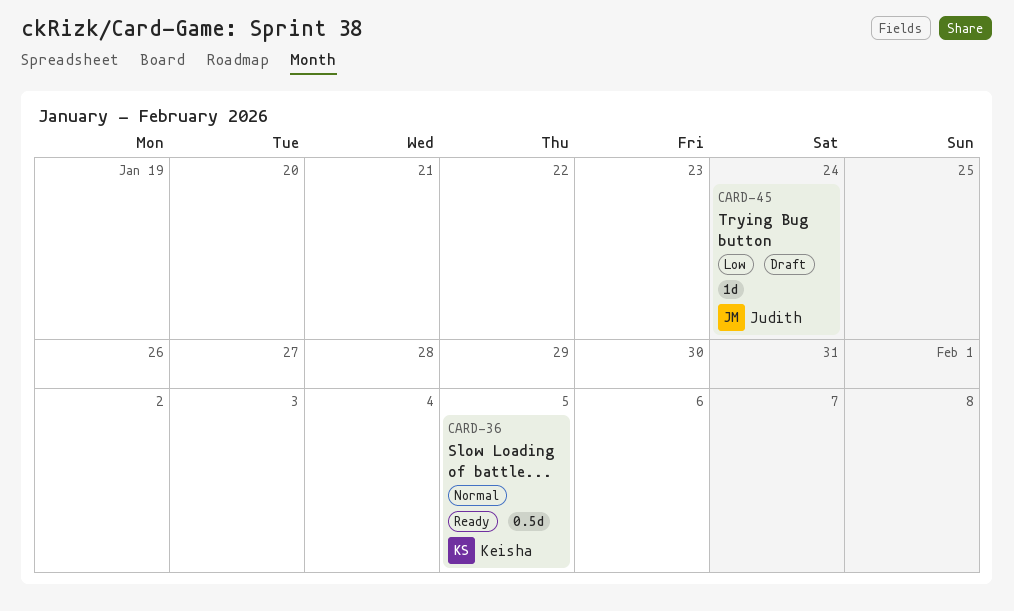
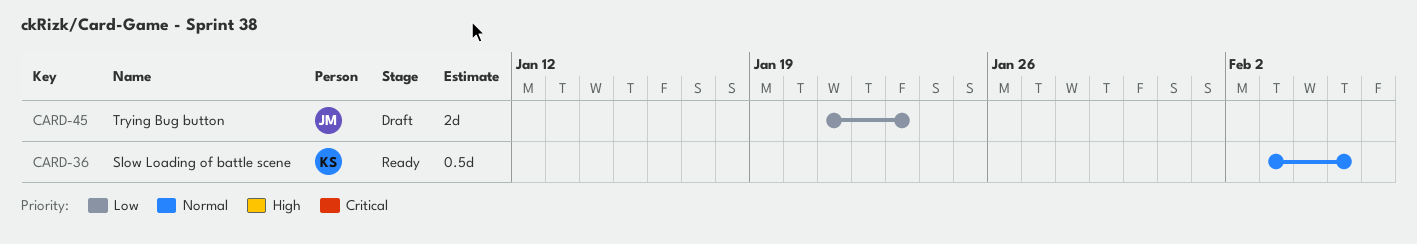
CARD-45, estimate: 1d -> 2d
CARD-45, due: Jan 24 -> Jan 23

